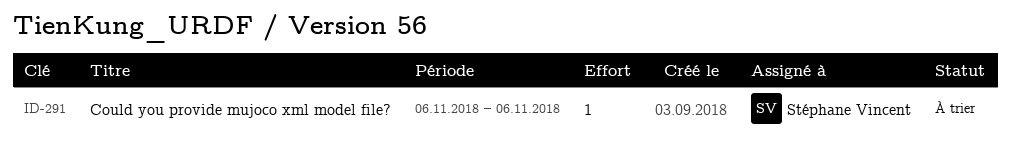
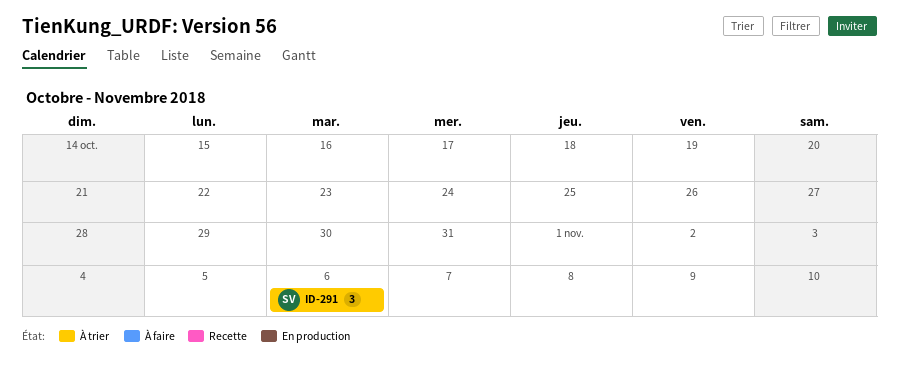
ID-291, estimate: 1 -> 3

